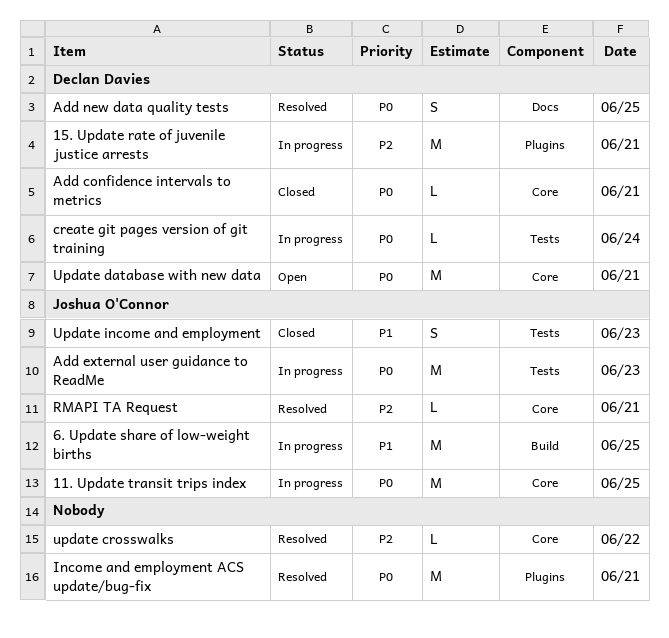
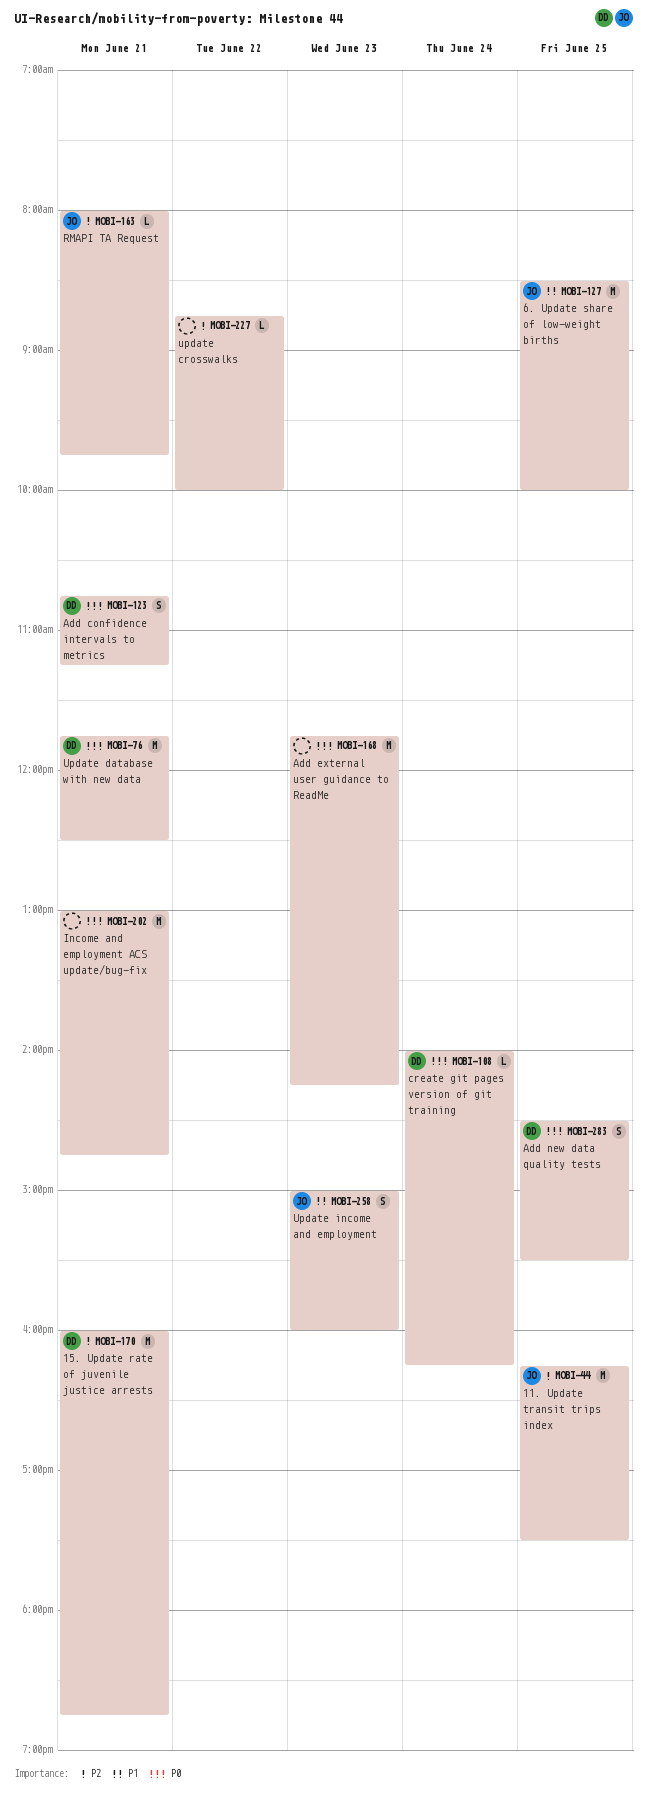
11. Update transit trips index, priority: P0 -> P2
Add confidence intervals to metrics, estimate: L -> S
Add external user guidance to ReadMe, owner: Joshua O'Connor -> none

